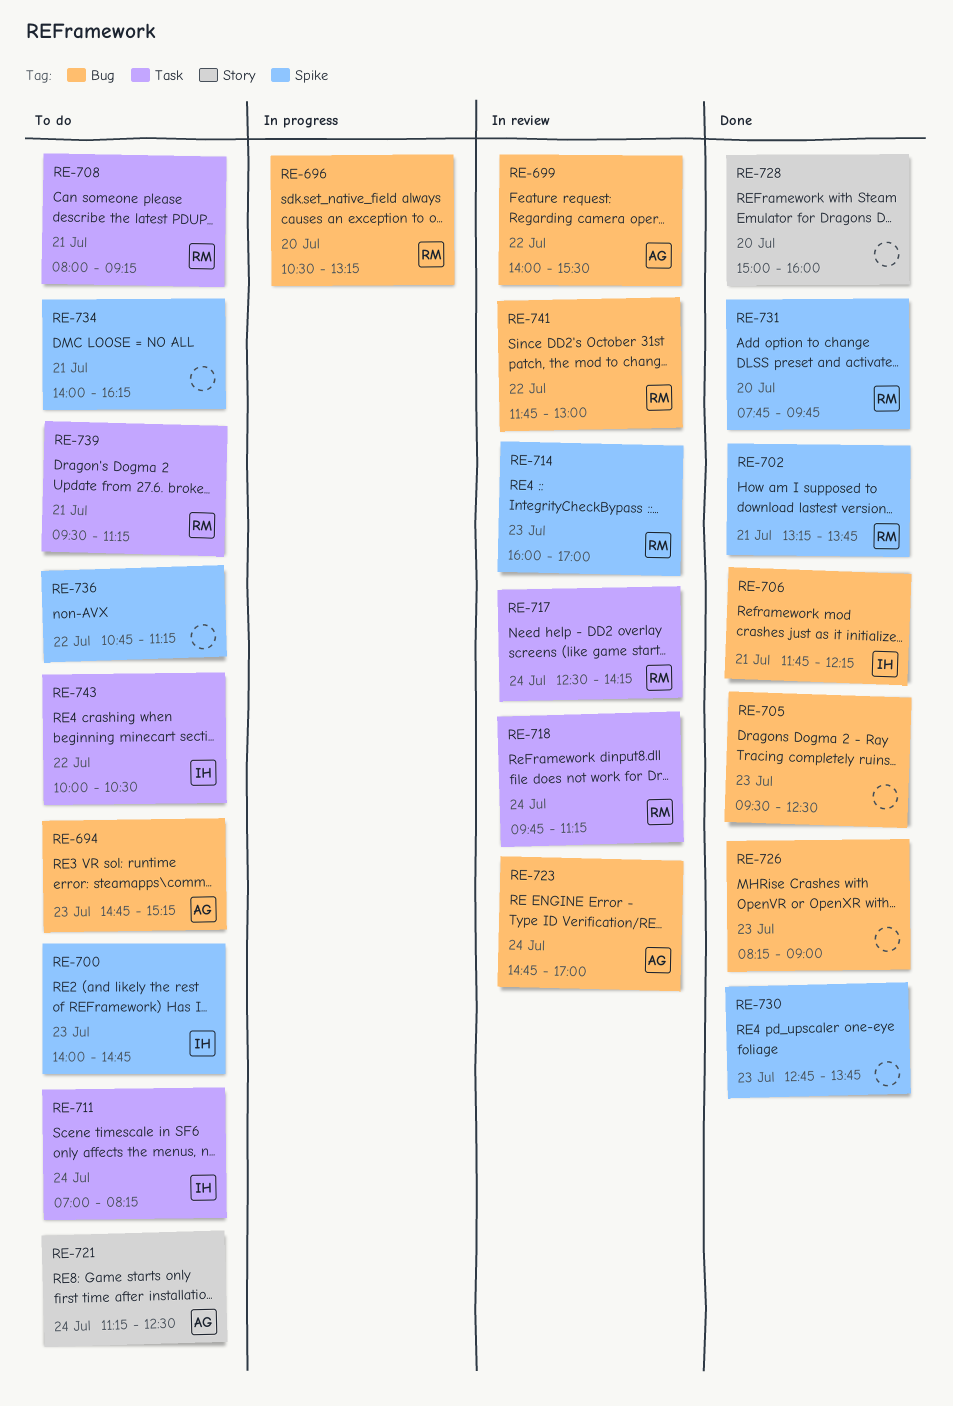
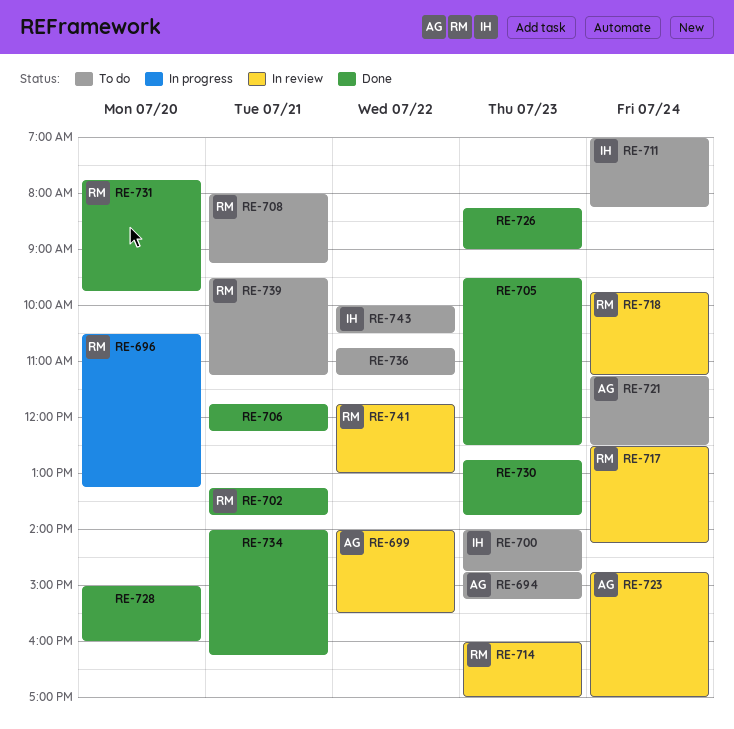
RE-706, owner: IH -> none
RE-734, status: To do -> Done

